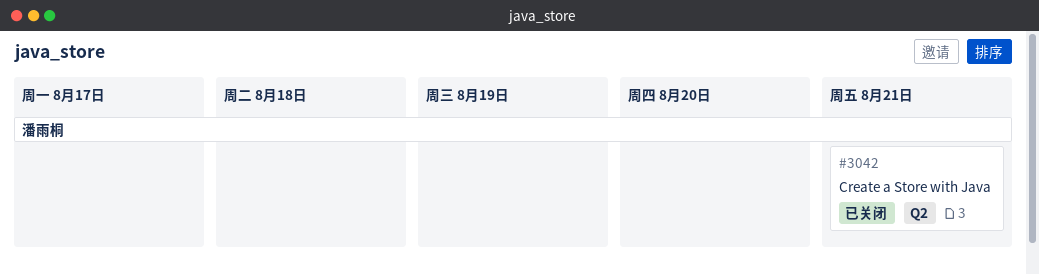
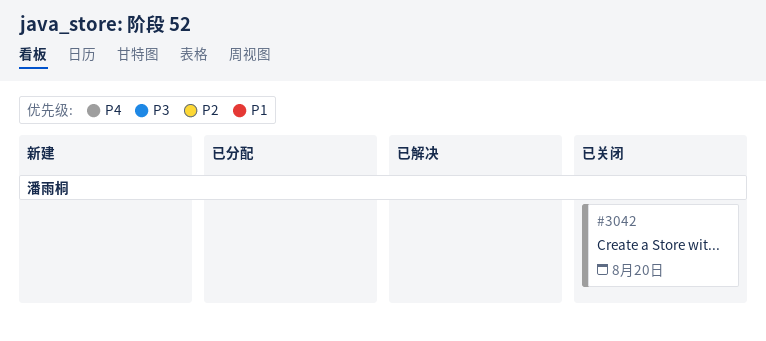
#3042, due: Aug 21 -> Aug 20

